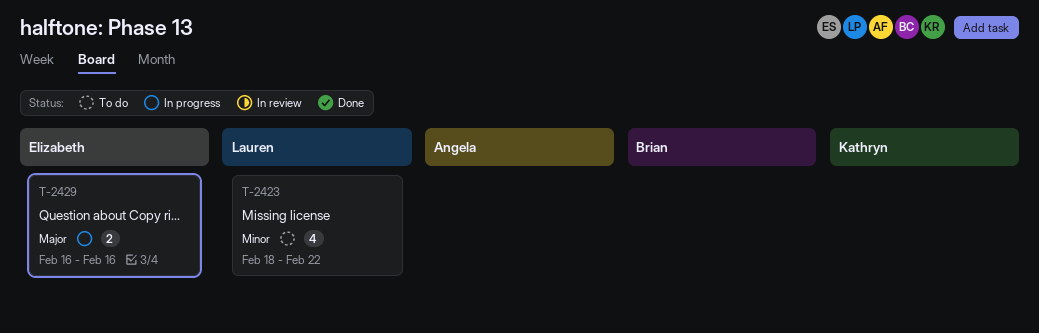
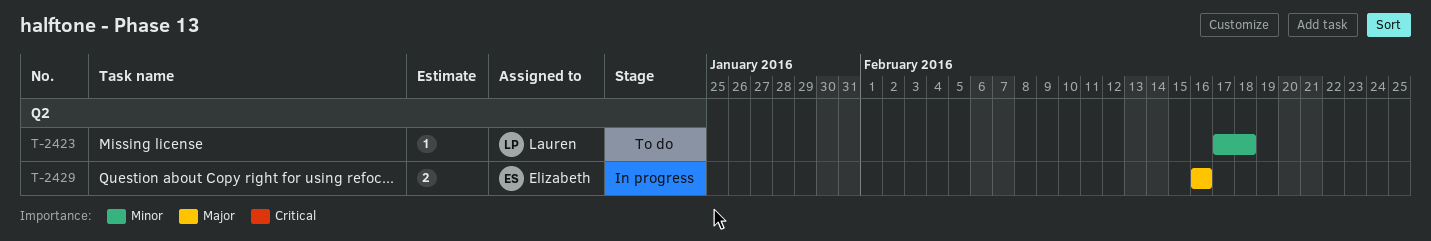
T-2423, estimate: 4 -> 1
T-2423, start: Feb 18 -> Feb 17
T-2423, due: Feb 22 -> Feb 18

